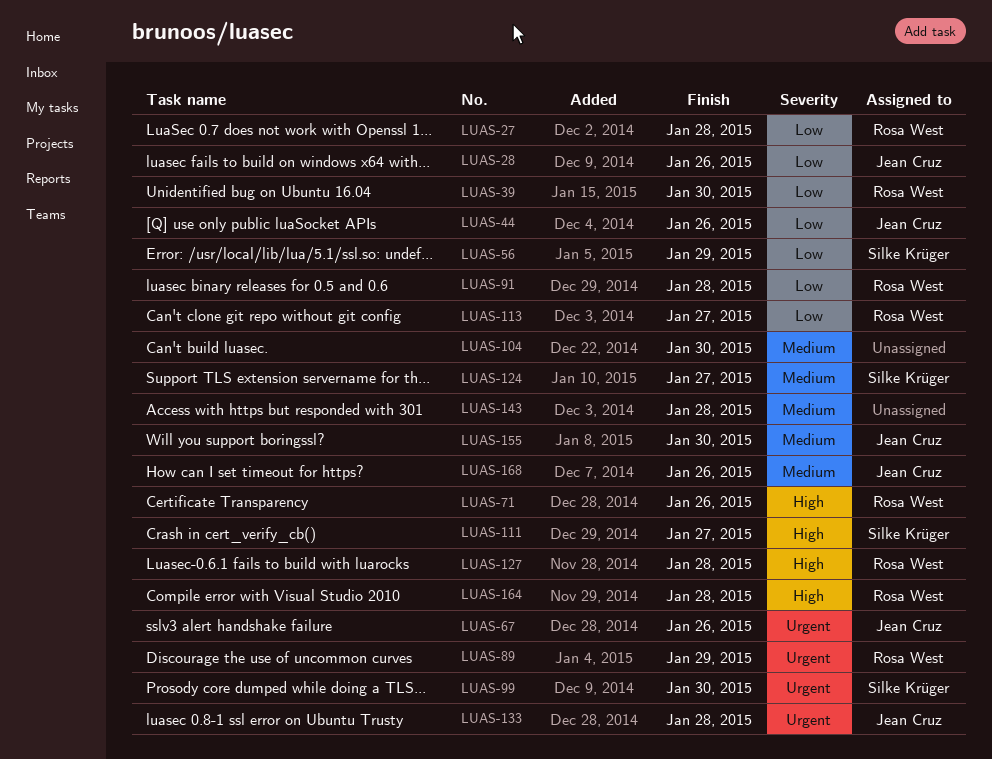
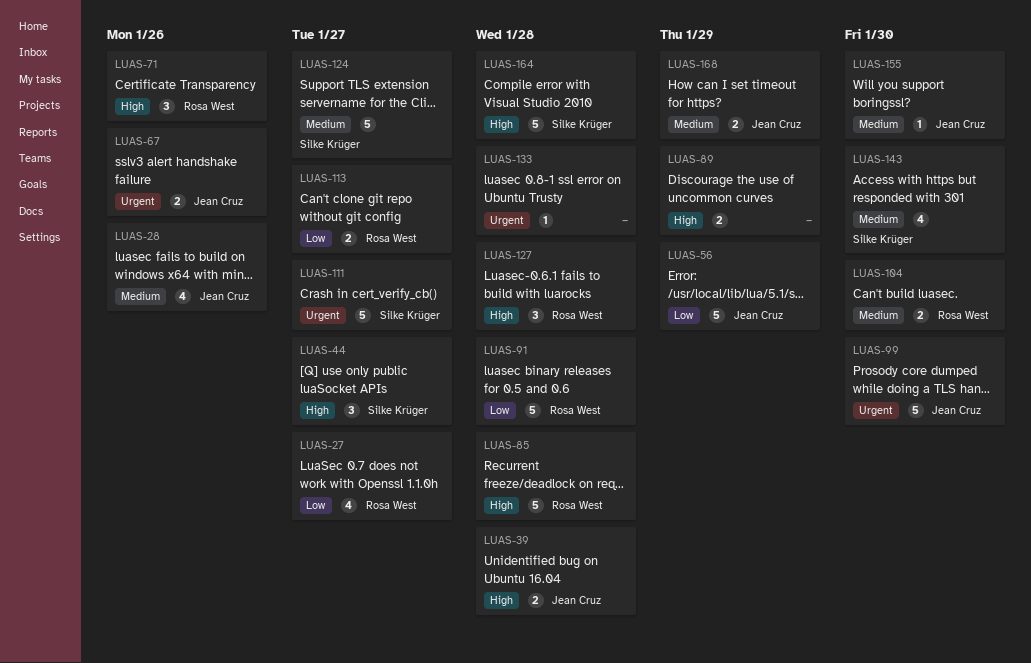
LUAS-27, due: Jan 28 -> Jan 27
LUAS-28, priority: Low -> Medium
LUAS-39, owner: Rosa West -> Jean Cruz
LUAS-39, priority: Low -> High
LUAS-39, due: Jan 30 -> Jan 28
LUAS-44, owner: Jean Cruz -> Silke Krüger
LUAS-44, priority: Low -> High
LUAS-44, due: Jan 26 -> Jan 27
LUAS-56, owner: Silke Krüger -> Jean Cruz
LUAS-85: none -> present
LUAS-89, owner: Rosa West -> none
LUAS-89, priority: Urgent -> High
LUAS-99, owner: Silke Krüger -> Jean Cruz
LUAS-104, owner: none -> Rosa West
LUAS-111, priority: High -> Urgent
LUAS-133, owner: Jean Cruz -> none
LUAS-143, owner: none -> Silke Krüger
LUAS-143, due: Jan 28 -> Jan 30
LUAS-164, owner: Rosa West -> Silke Krüger
LUAS-168, due: Jan 26 -> Jan 29

